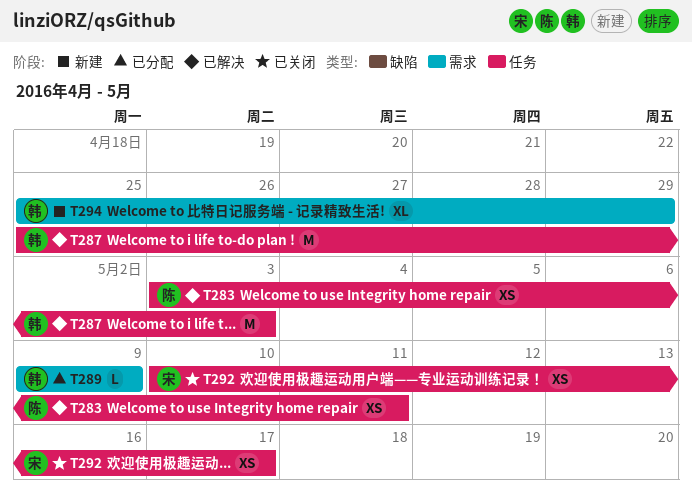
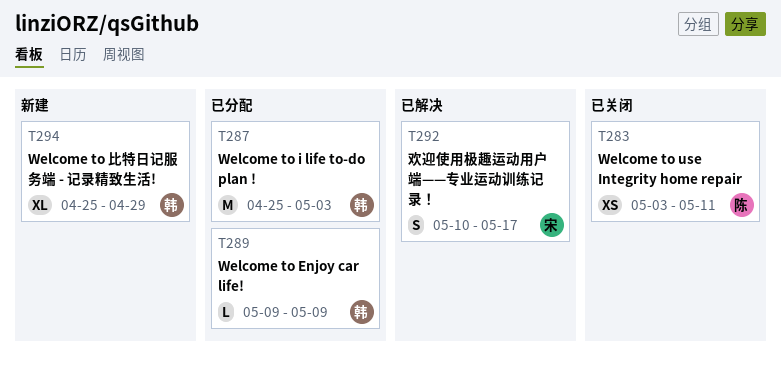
T283, status: 已解决 -> 已关闭
T287, status: 已解决 -> 已分配
T292, status: 已关闭 -> 已解决
T292, estimate: XS -> S

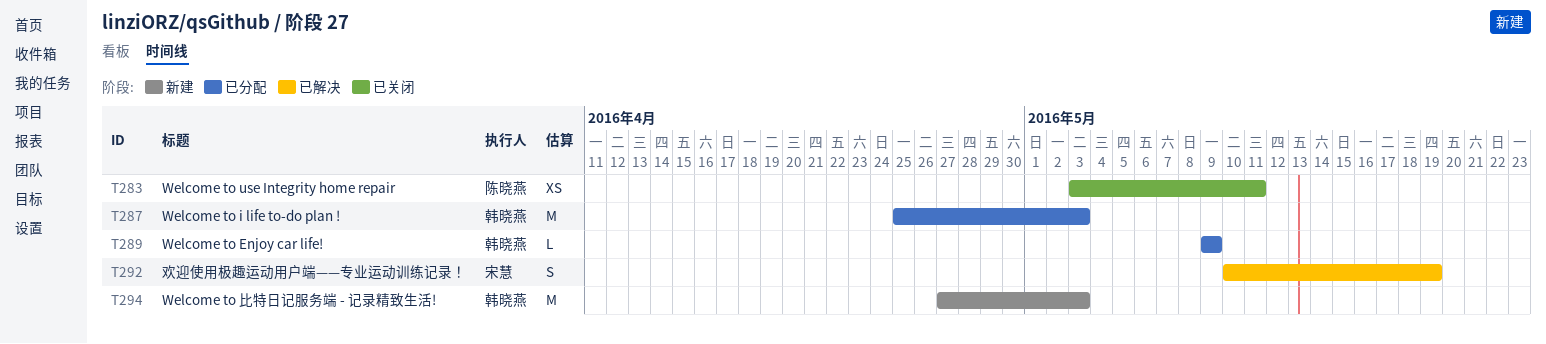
T292, due: May 17 -> May 19
T294, estimate: XL -> M
T294, start: Apr 25 -> Apr 27
T294, due: Apr 29 -> May 3

